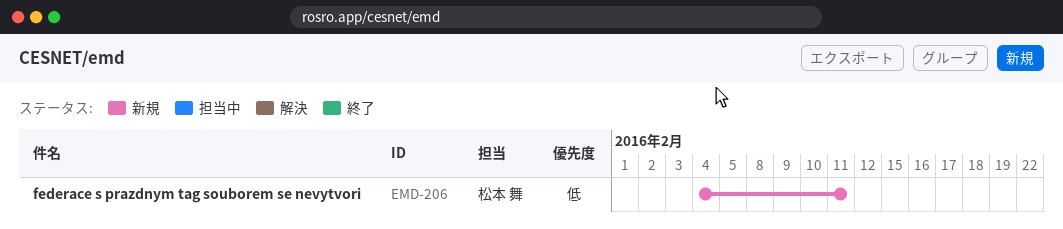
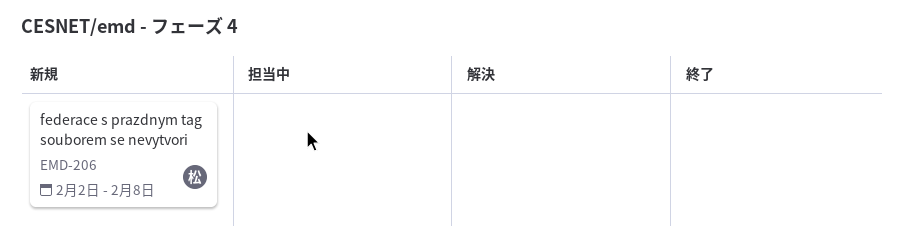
EMD-206, start: Feb 4 -> Feb 2
EMD-206, due: Feb 11 -> Feb 8

